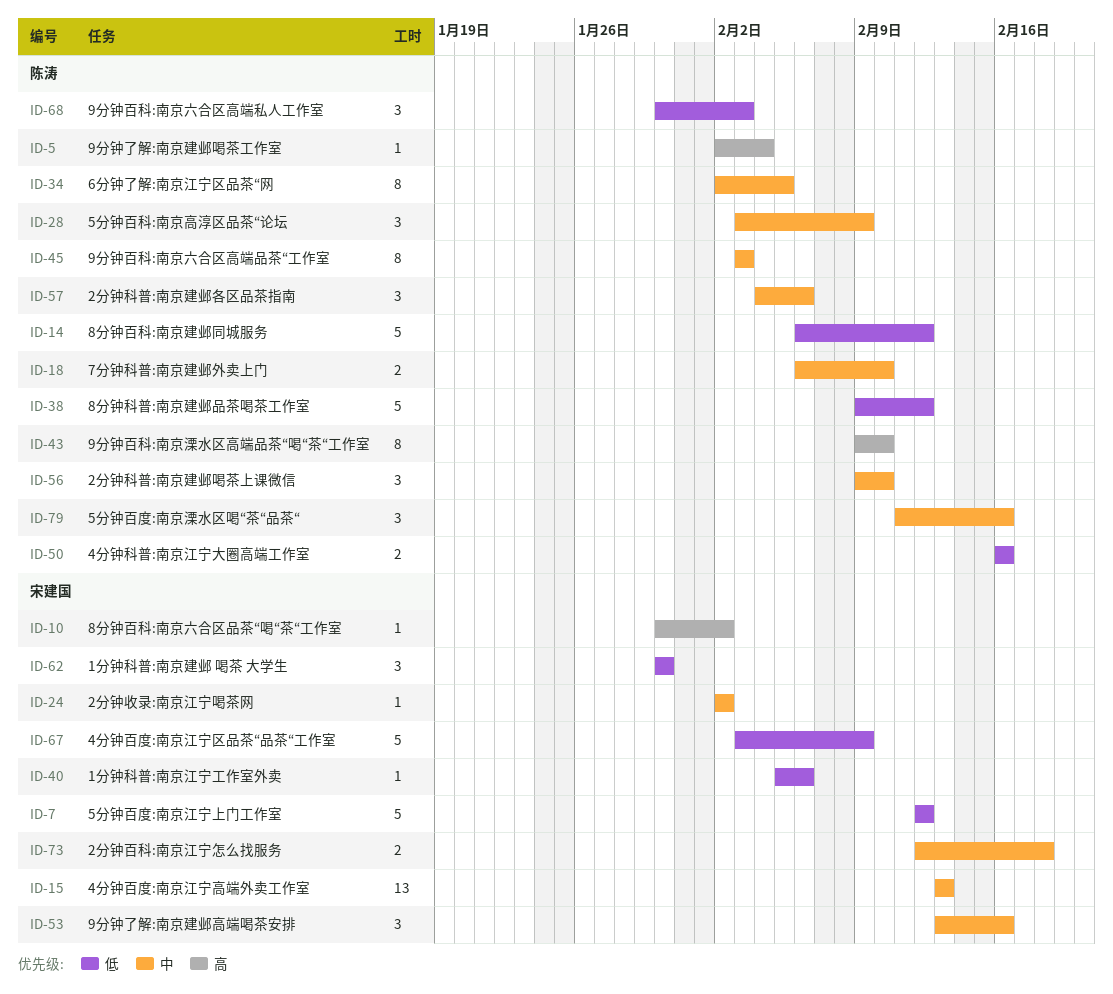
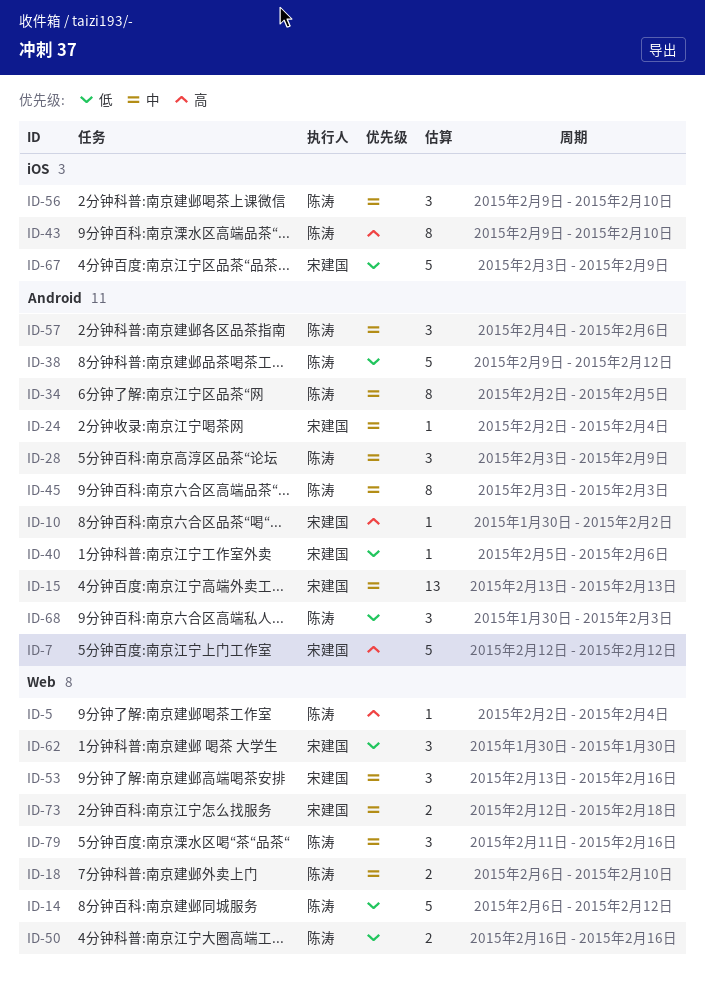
ID-7, priority: 低 -> 高
ID-24, due: Feb 2 -> Feb 4

